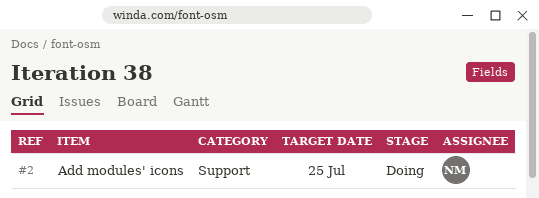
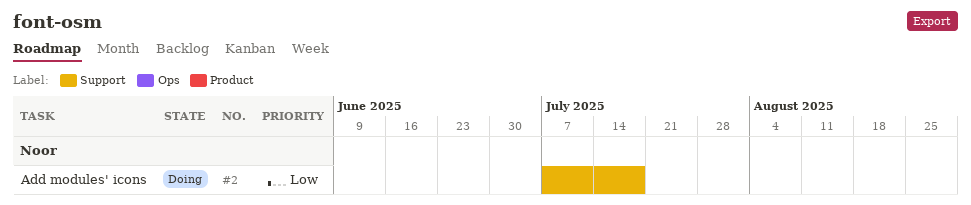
#2, due: Jul 25 -> Jul 18

